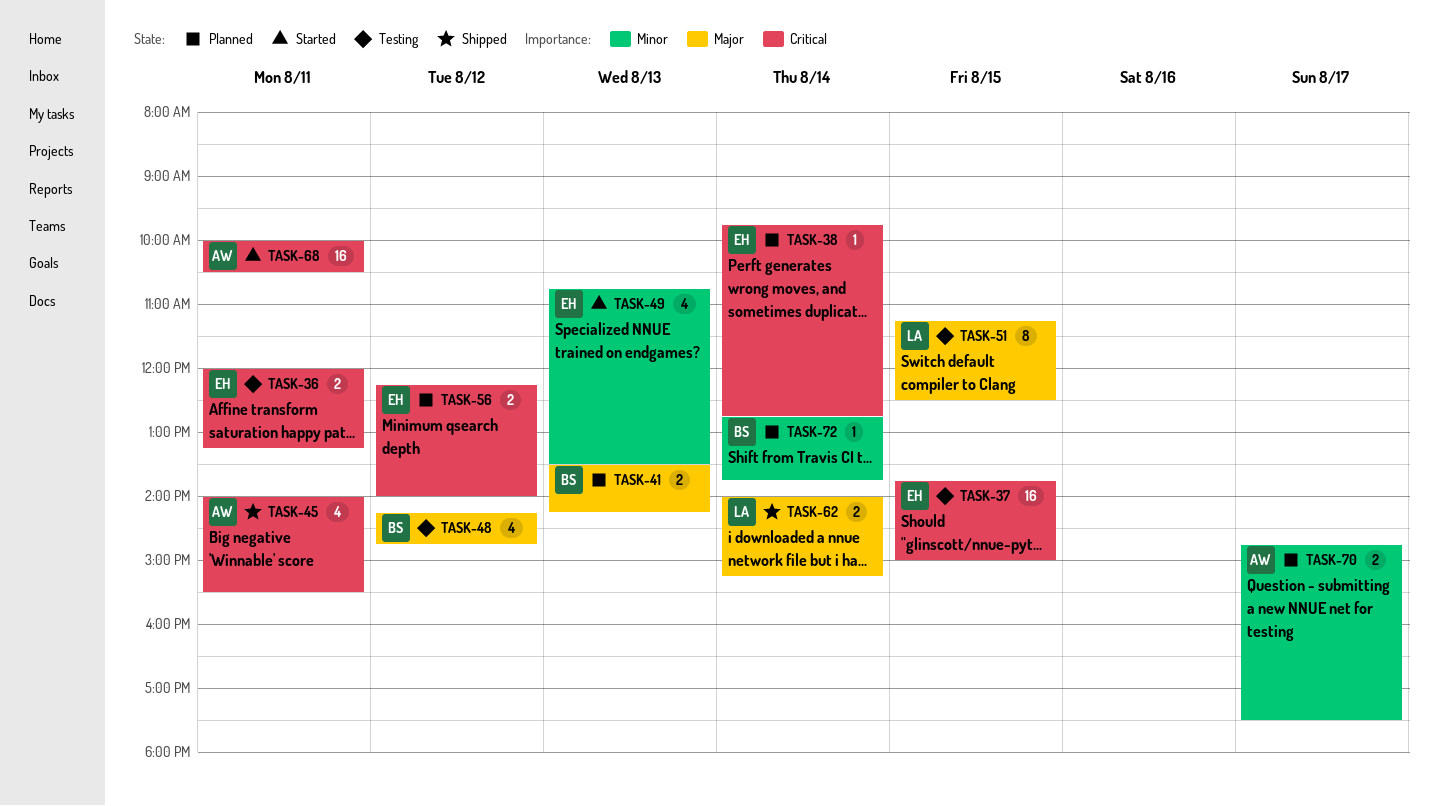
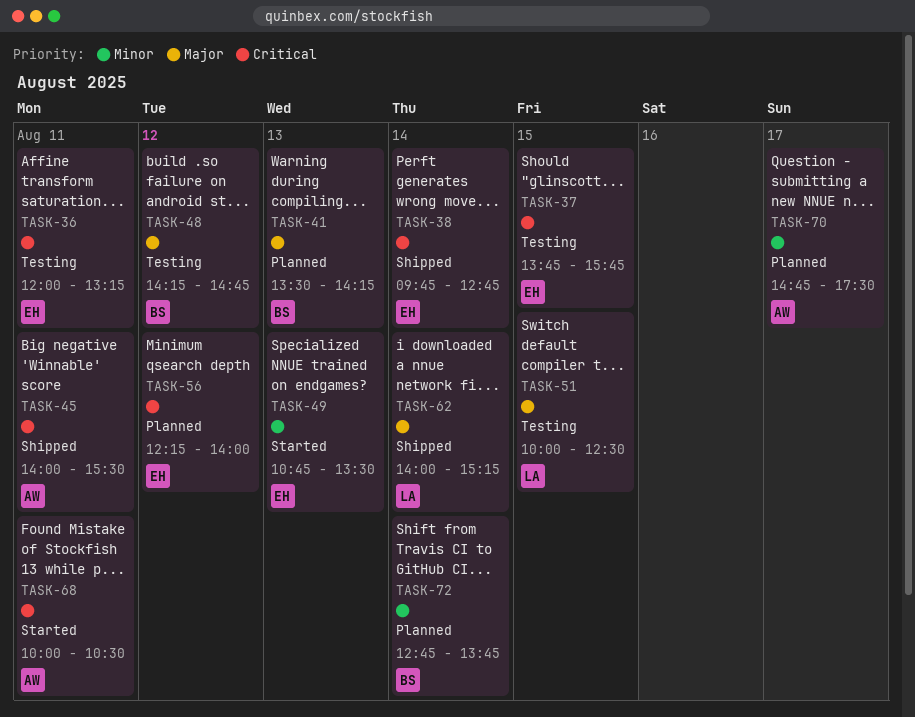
TASK-37, ends: 15:00 -> 15:45
TASK-38, status: Planned -> Shipped
TASK-51, begins: 11:15 -> 10:00

